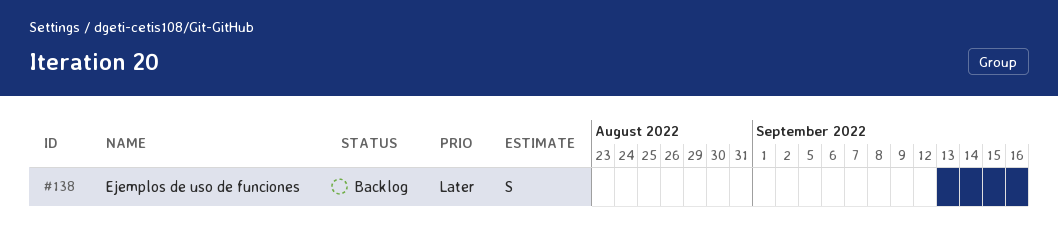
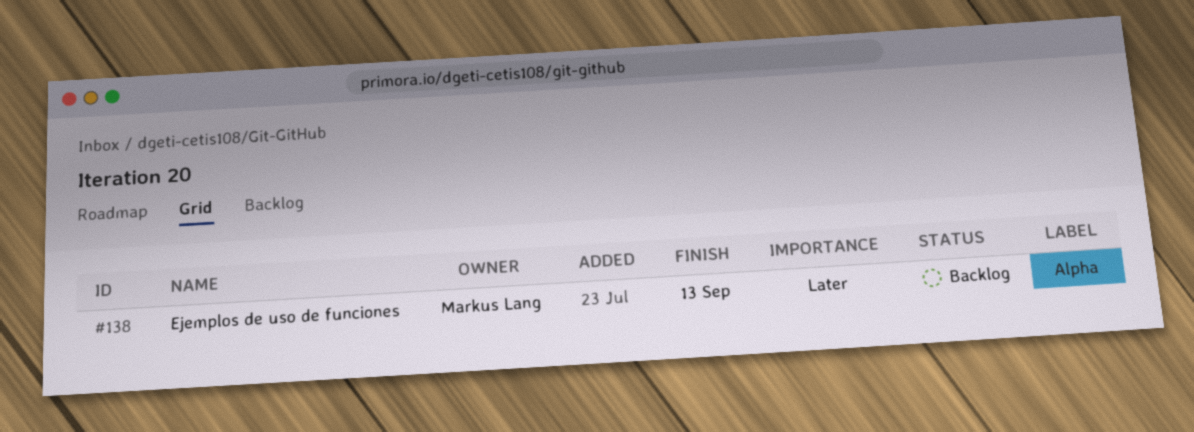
#138, due: Sep 16 -> Sep 13

